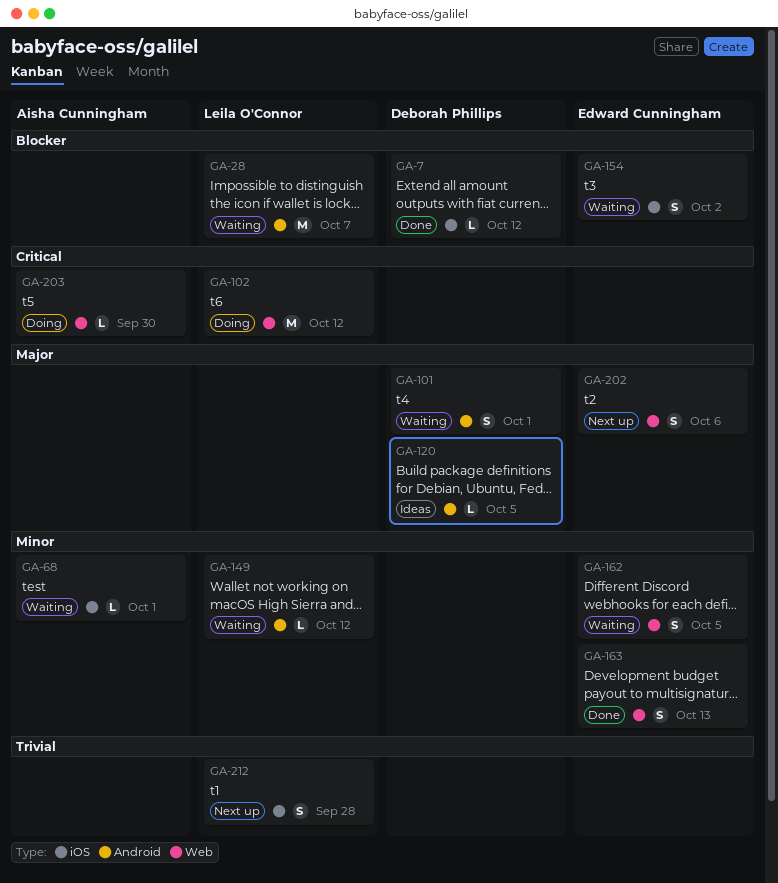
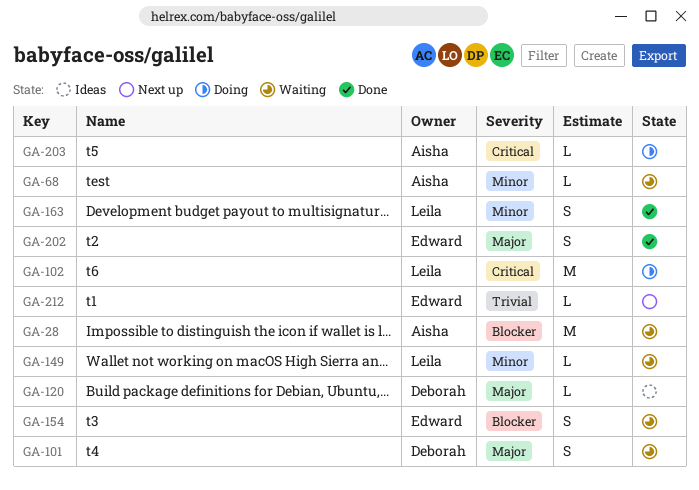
GA-7: present -> none
GA-28, owner: Leila O'Connor -> Aisha Cunningham
GA-162: present -> none
GA-163, owner: Edward Cunningham -> Leila O'Connor
GA-202, status: Next up -> Done
GA-212, owner: Leila O'Connor -> Edward Cunningham
GA-212, estimate: S -> L

